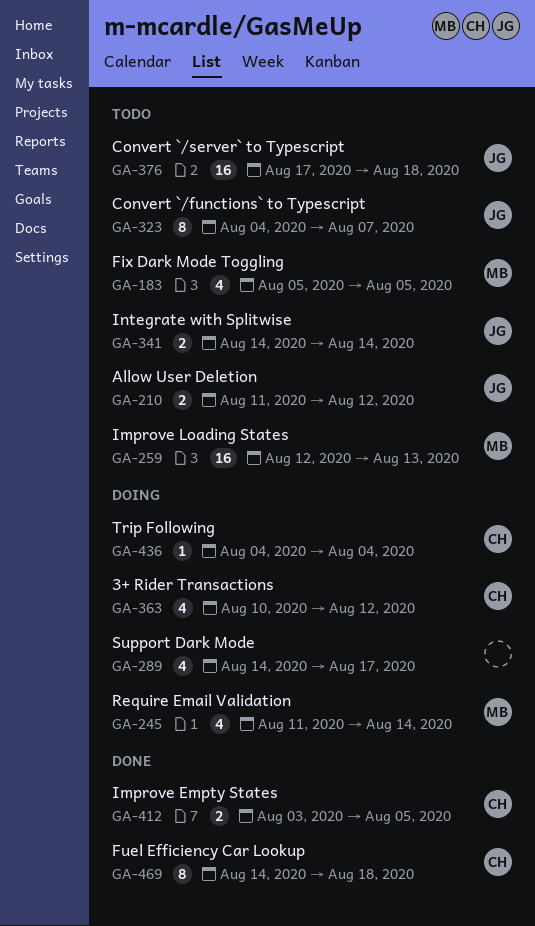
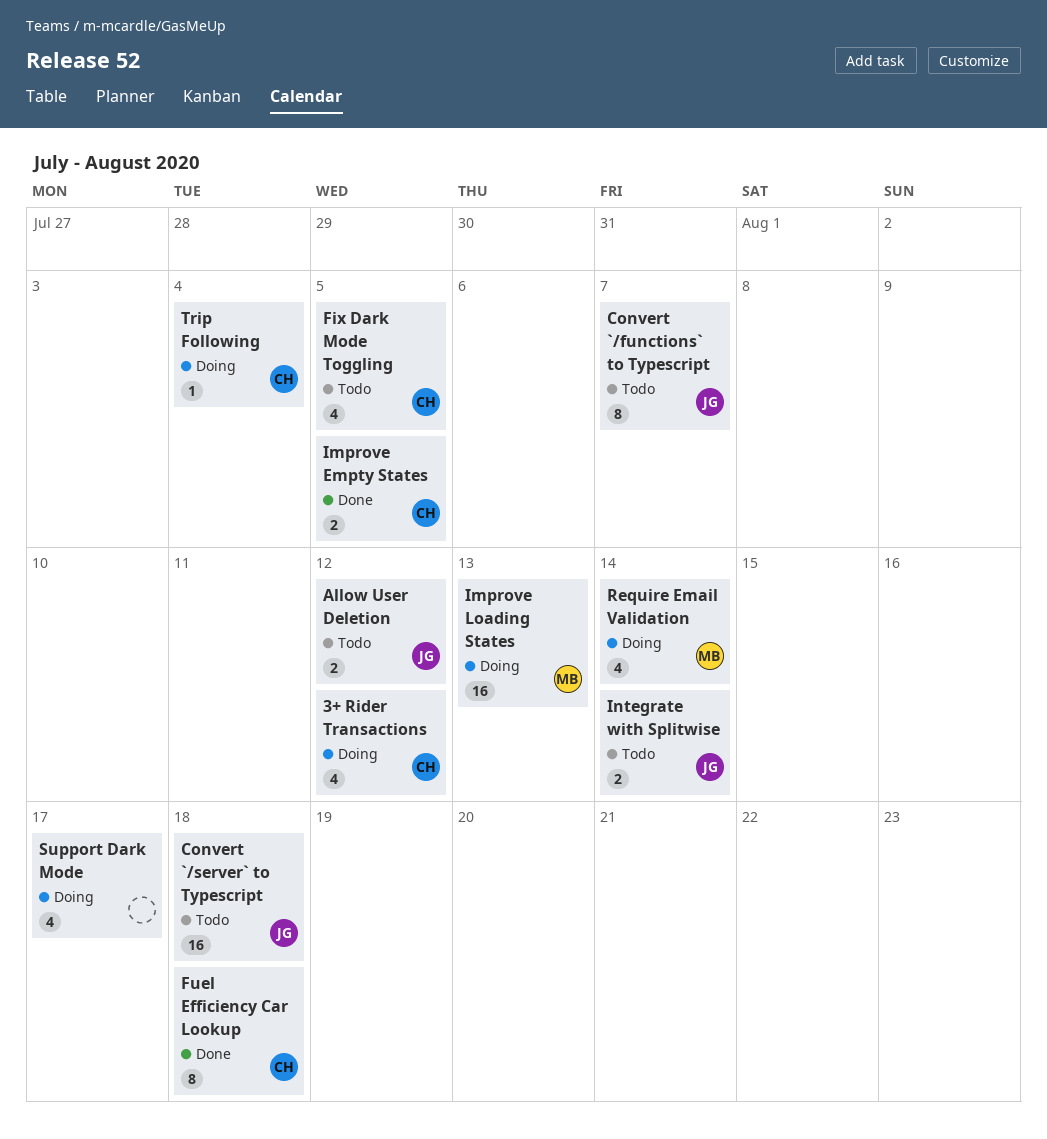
Fix Dark Mode Toggling, owner: MB -> CH
Improve Loading States, status: Todo -> Doing

